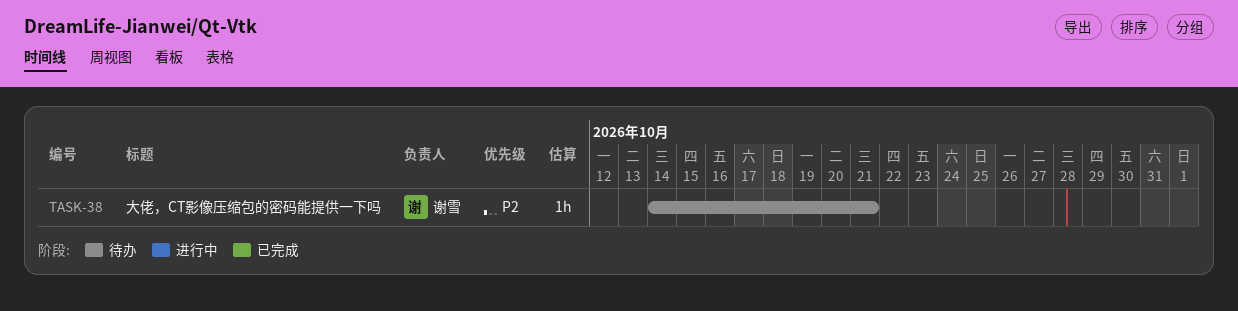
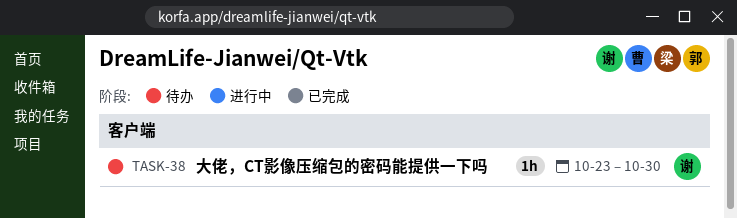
TASK-38, start: Oct 14 -> Oct 23
TASK-38, due: Oct 21 -> Oct 30

